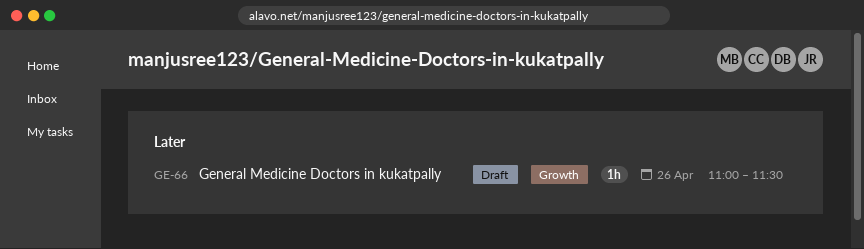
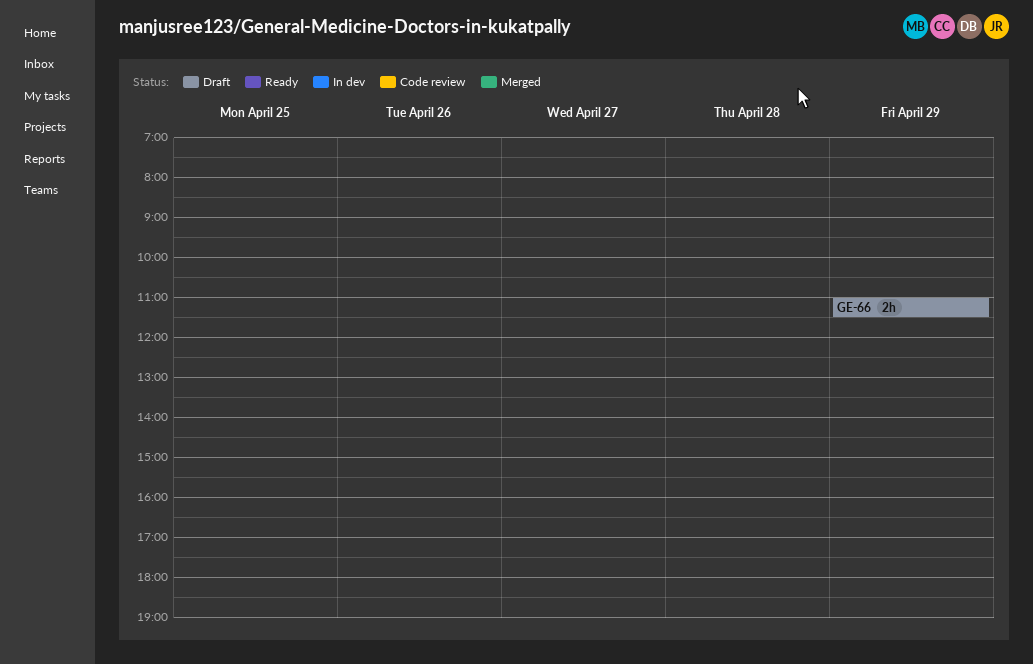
GE-66, estimate: 1h -> 2h
GE-66, day: Apr 26 -> Apr 29

